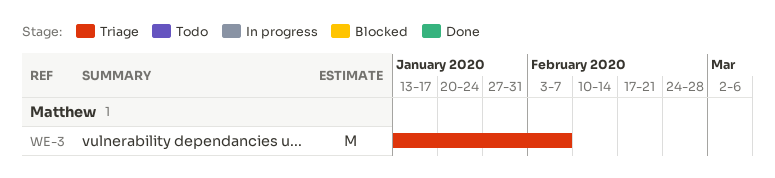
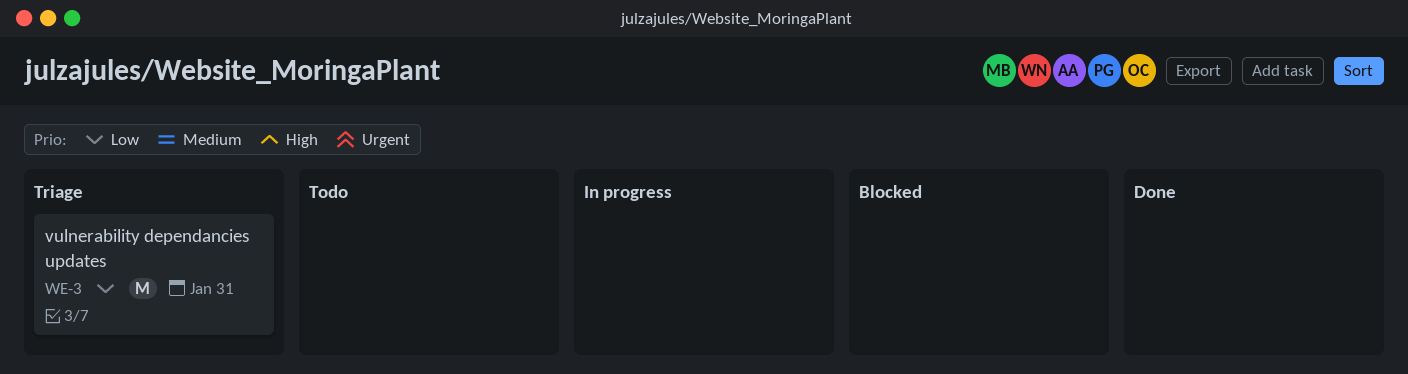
WE-3, due: Feb 7 -> Jan 31

